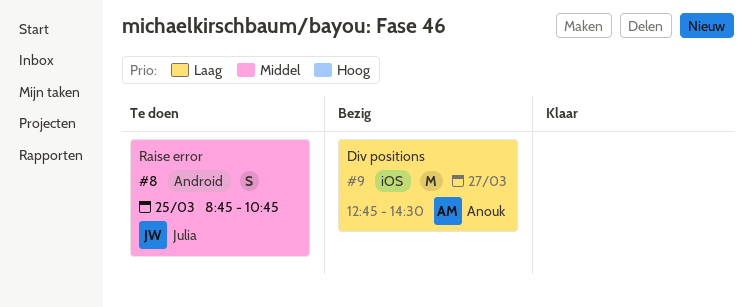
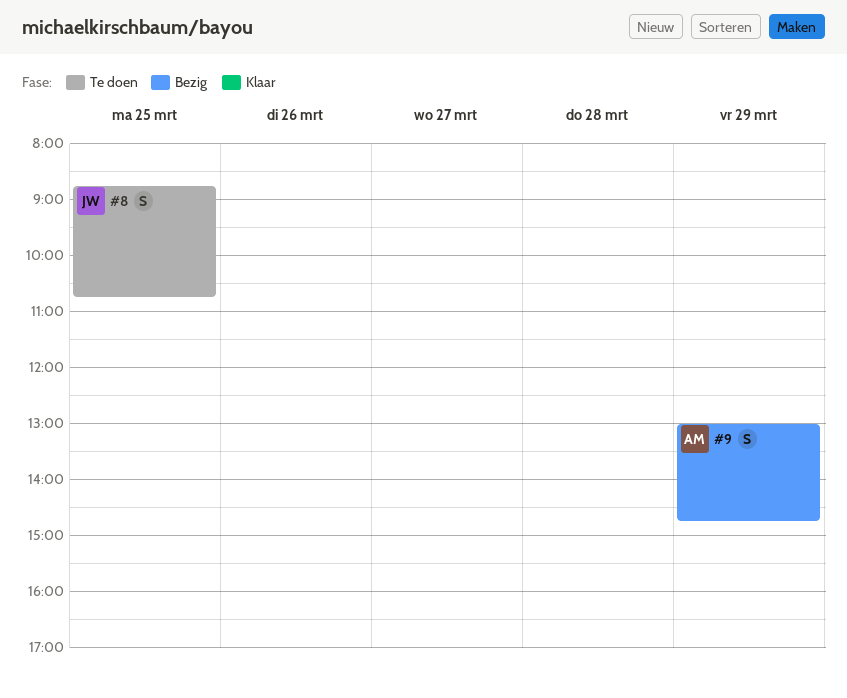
#9, estimate: M -> S
#9, day: Mar 27 -> Mar 29
#9, begins: 12:45 -> 13:00
#9, ends: 14:30 -> 14:45

